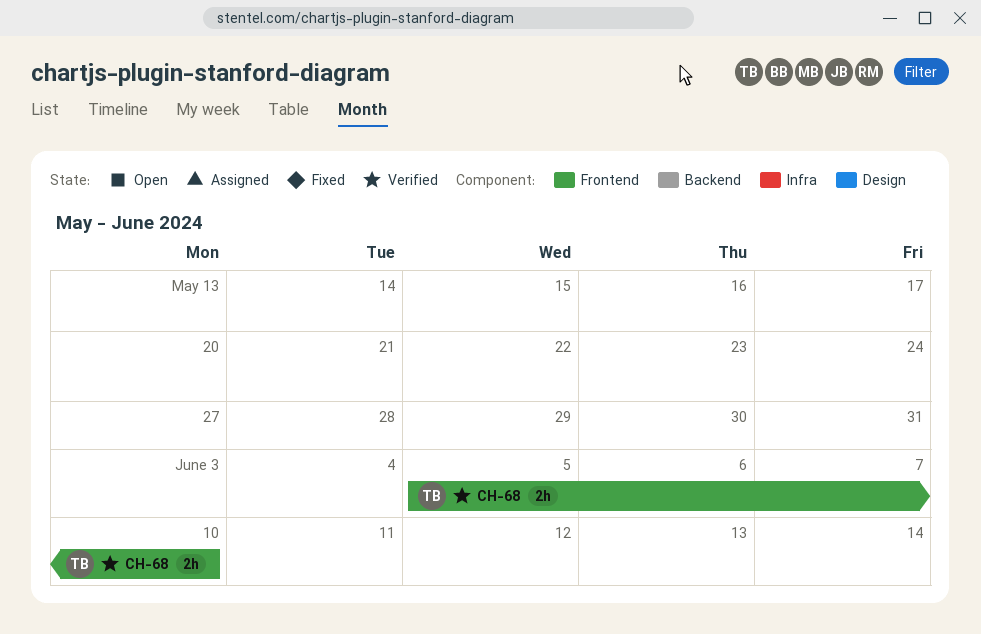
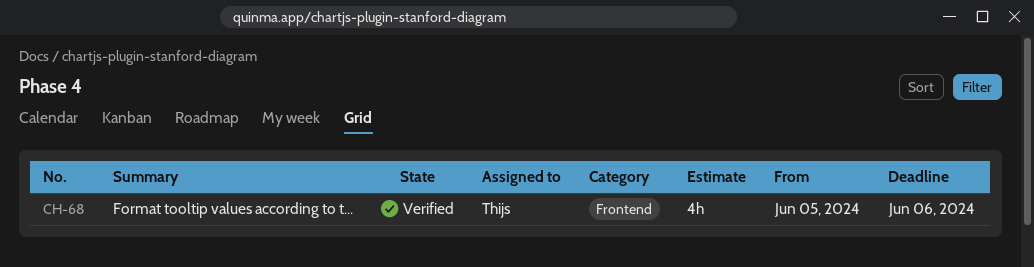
CH-68, estimate: 2h -> 4h
CH-68, due: Jun 10 -> Jun 6

